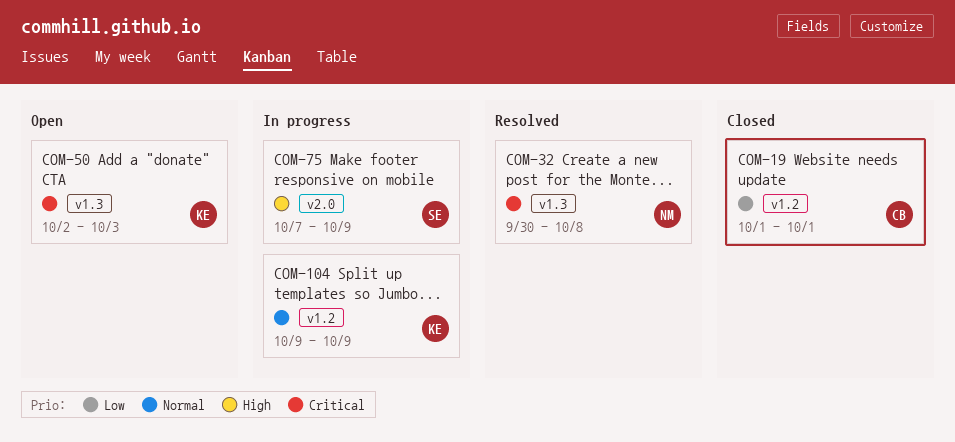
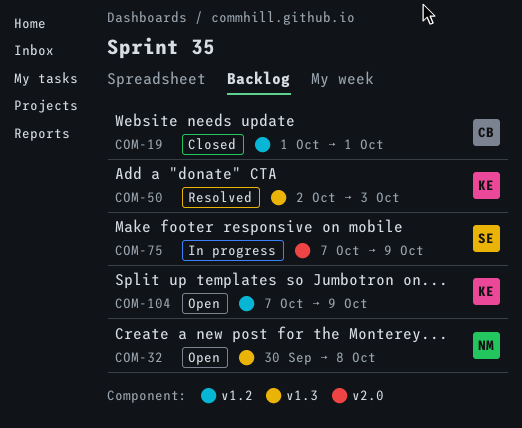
COM-32, status: Resolved -> Open
COM-50, status: Open -> Resolved
COM-104, status: In progress -> Open
COM-104, start: Oct 9 -> Oct 7

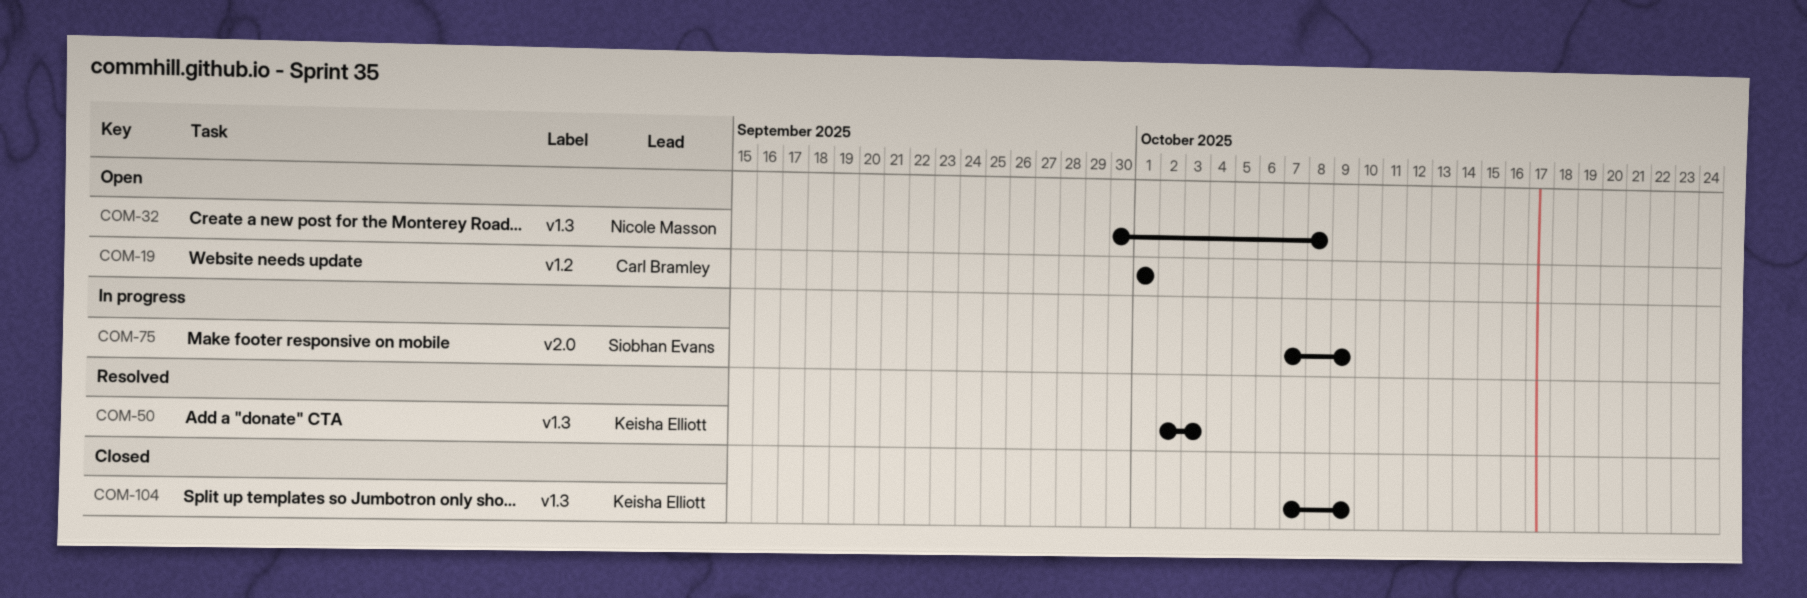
COM-19, status: Closed -> Open
COM-104, status: Open -> Closed
COM-104, label: v1.2 -> v1.3

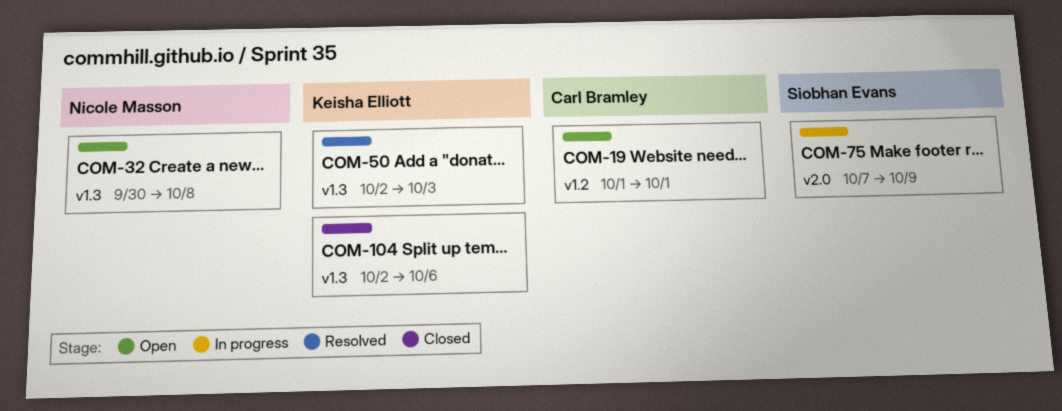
COM-104, start: Oct 7 -> Oct 2
COM-104, due: Oct 9 -> Oct 6

